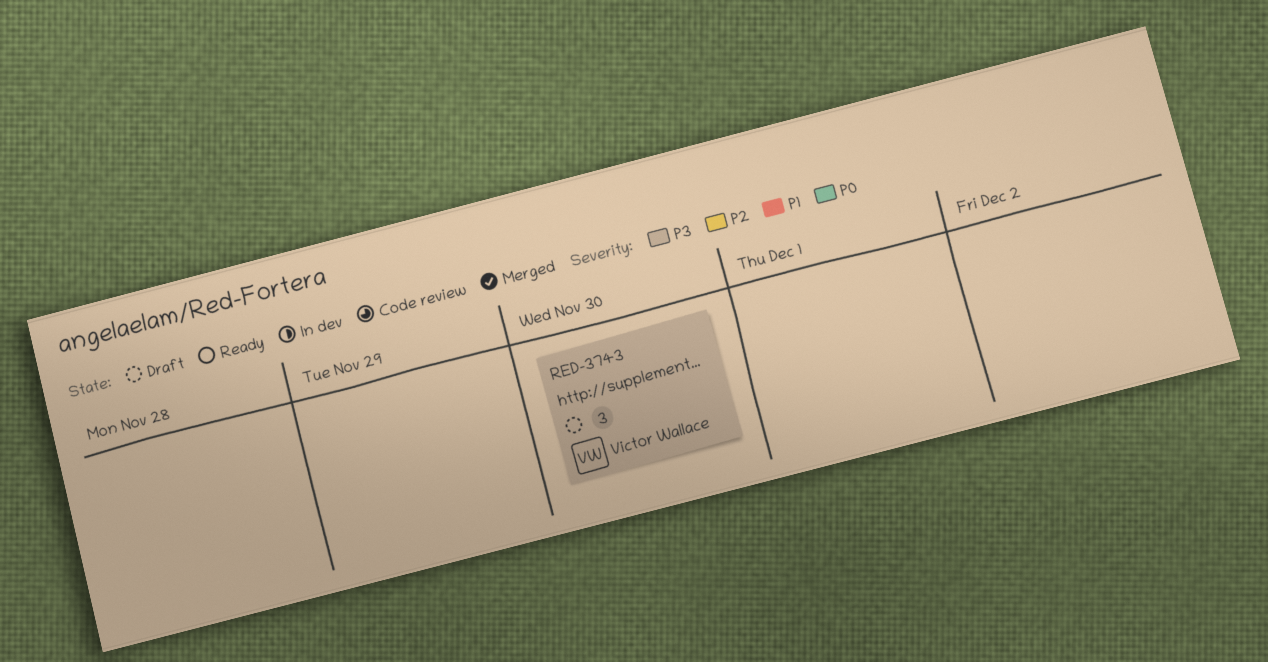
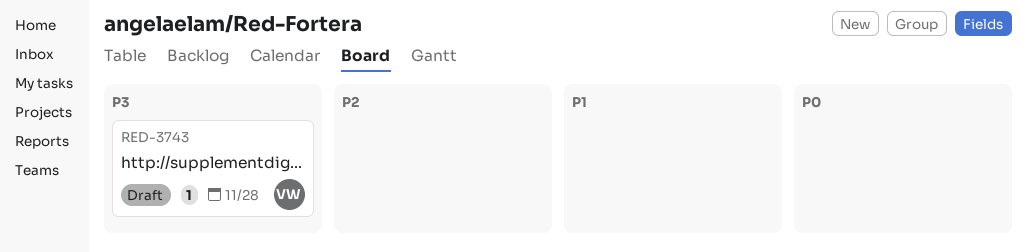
RED-3743, estimate: 3 -> 1
RED-3743, due: Nov 30 -> Nov 28

